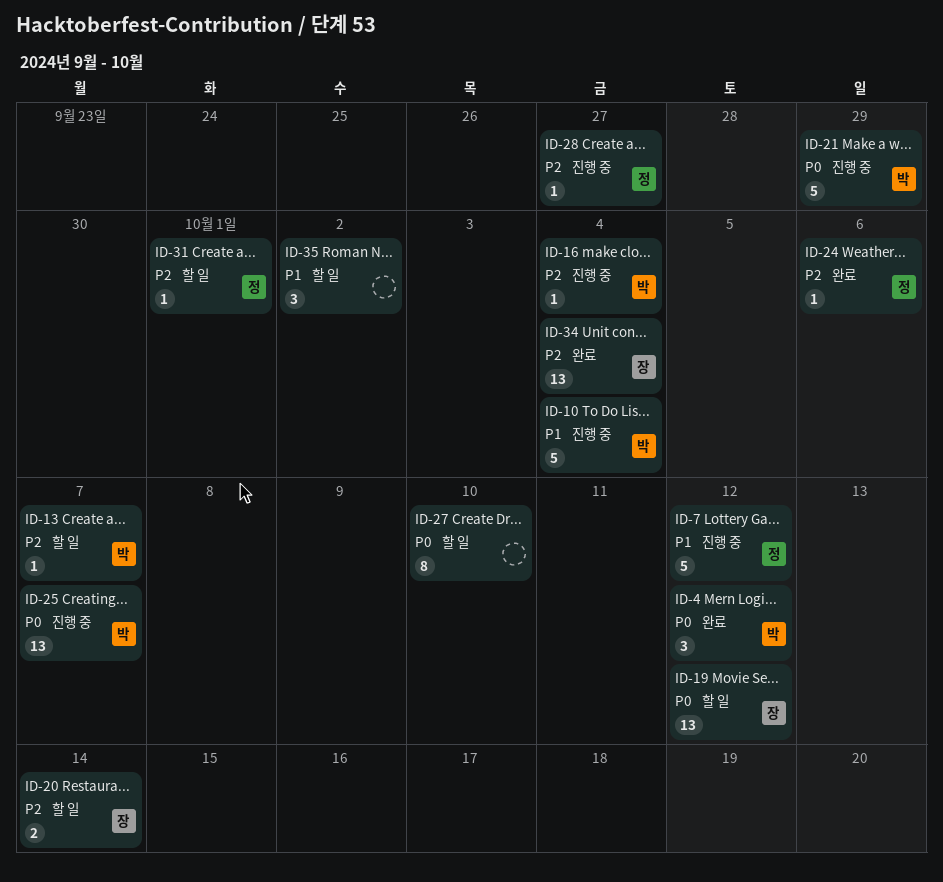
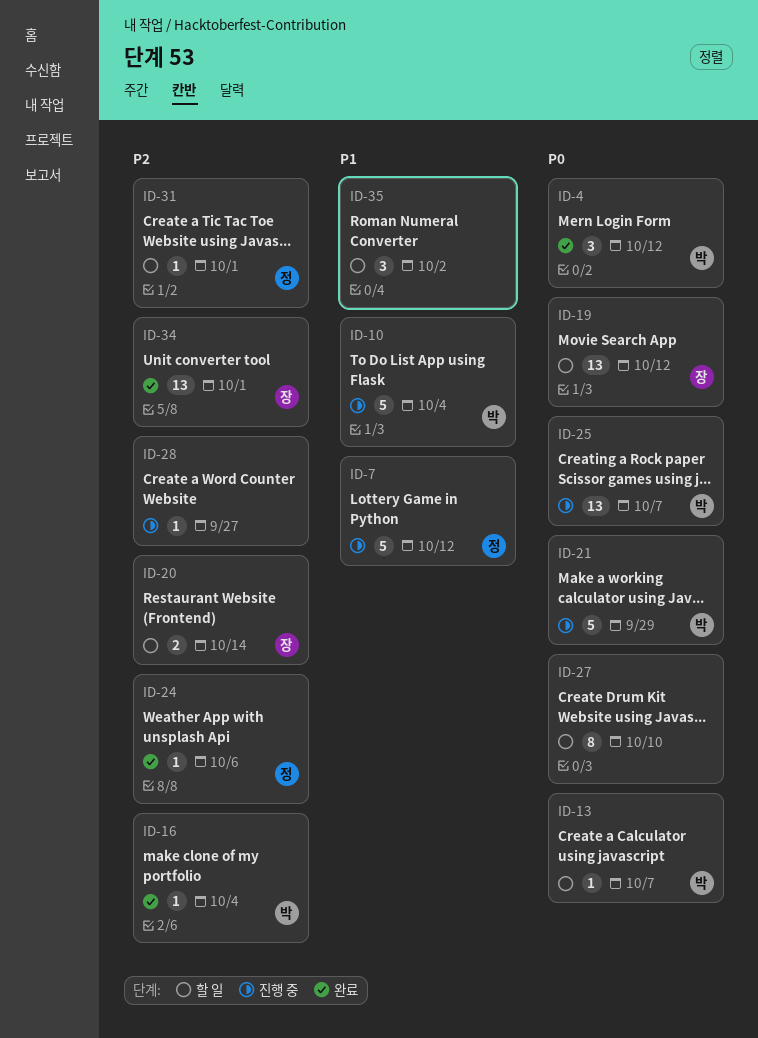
ID-13, priority: P2 -> P0
ID-16, status: 진행 중 -> 완료
ID-28, owner: 정 -> none
ID-34, due: Oct 4 -> Oct 1

